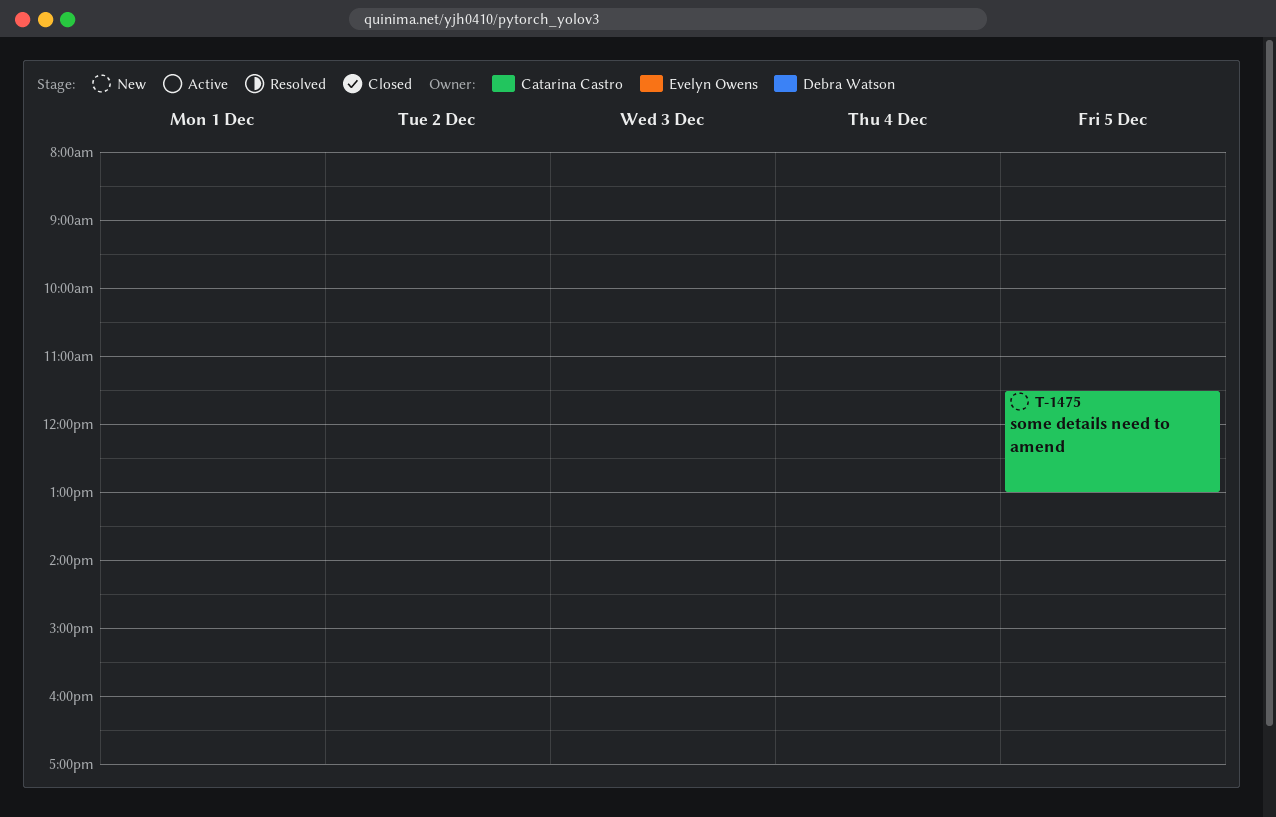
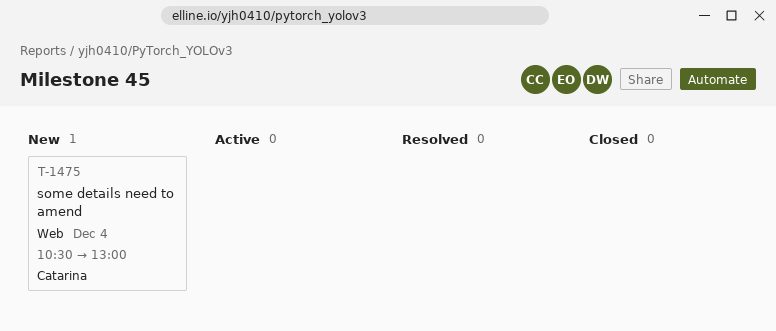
T-1475, day: Dec 5 -> Dec 4
T-1475, begins: 11:30 -> 10:30

